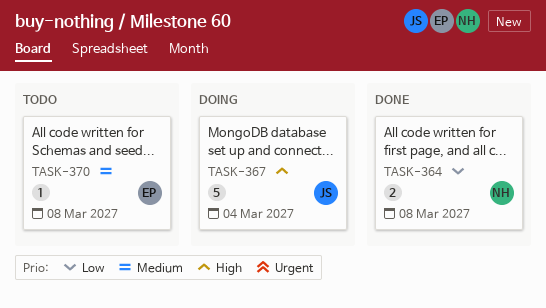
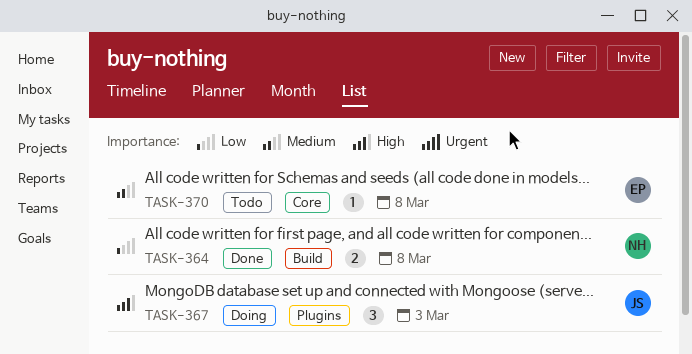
TASK-367, estimate: 5 -> 3
TASK-367, due: Mar 4 -> Mar 3

